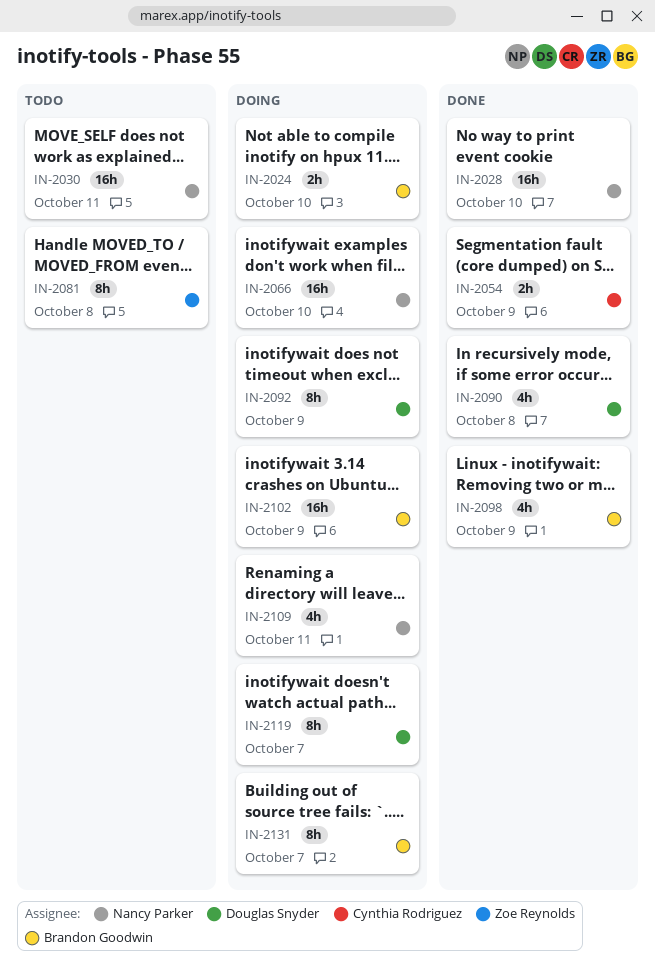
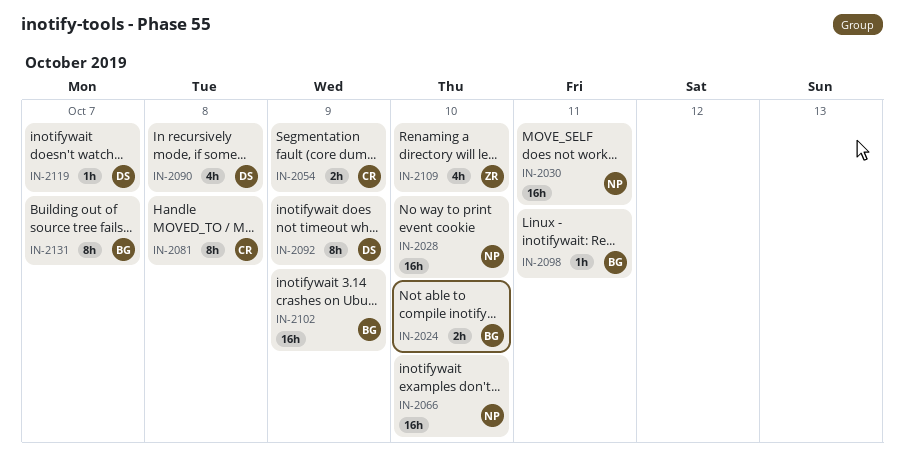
IN-2081, owner: Zoe Reynolds -> Cynthia Rodriguez
IN-2098, estimate: 4h -> 1h
IN-2098, due: Oct 9 -> Oct 11
IN-2109, owner: Nancy Parker -> Zoe Reynolds
IN-2109, due: Oct 11 -> Oct 10
IN-2119, estimate: 8h -> 1h

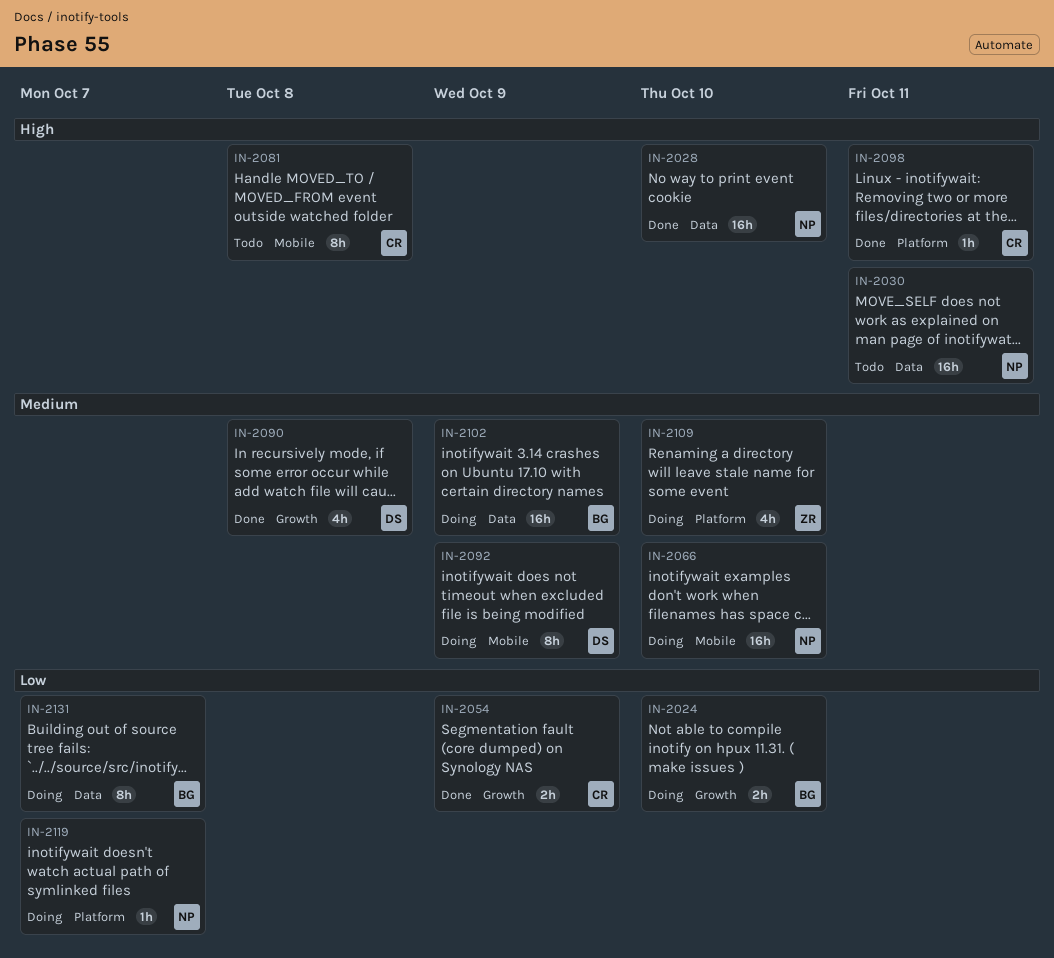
IN-2098, owner: BG -> CR
IN-2119, owner: DS -> NP

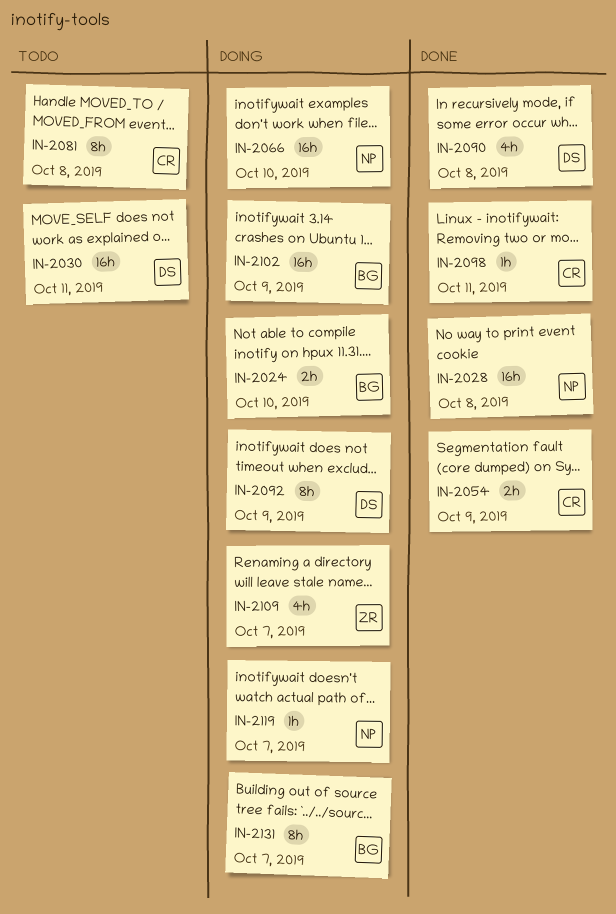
IN-2028, due: Oct 10 -> Oct 8
IN-2030, owner: NP -> DS
IN-2109, due: Oct 10 -> Oct 7

